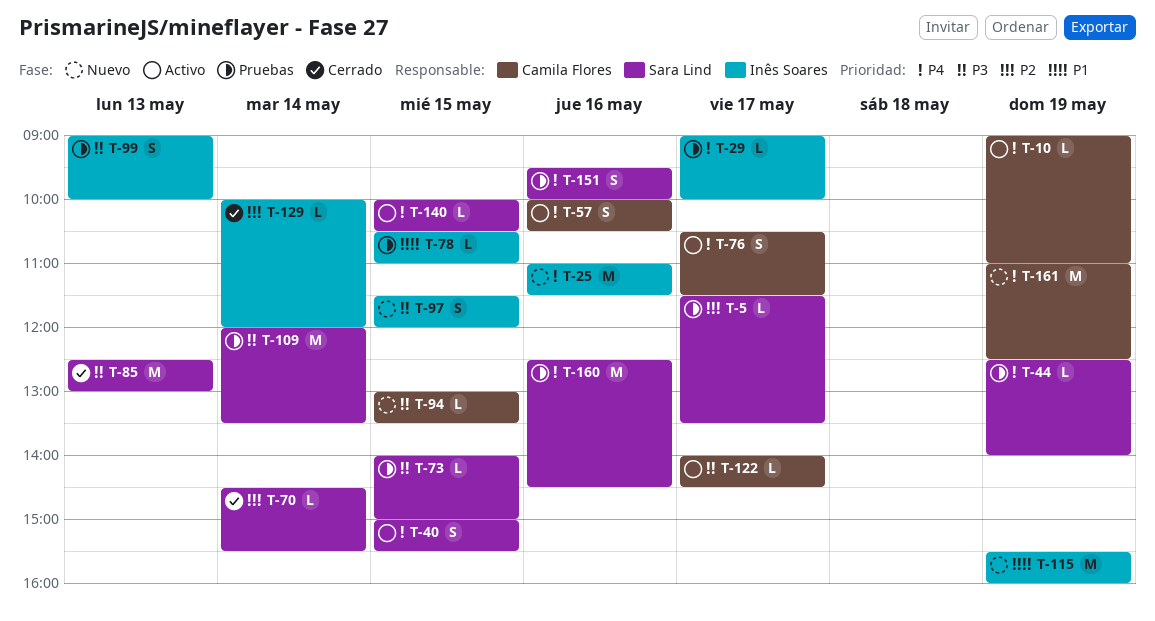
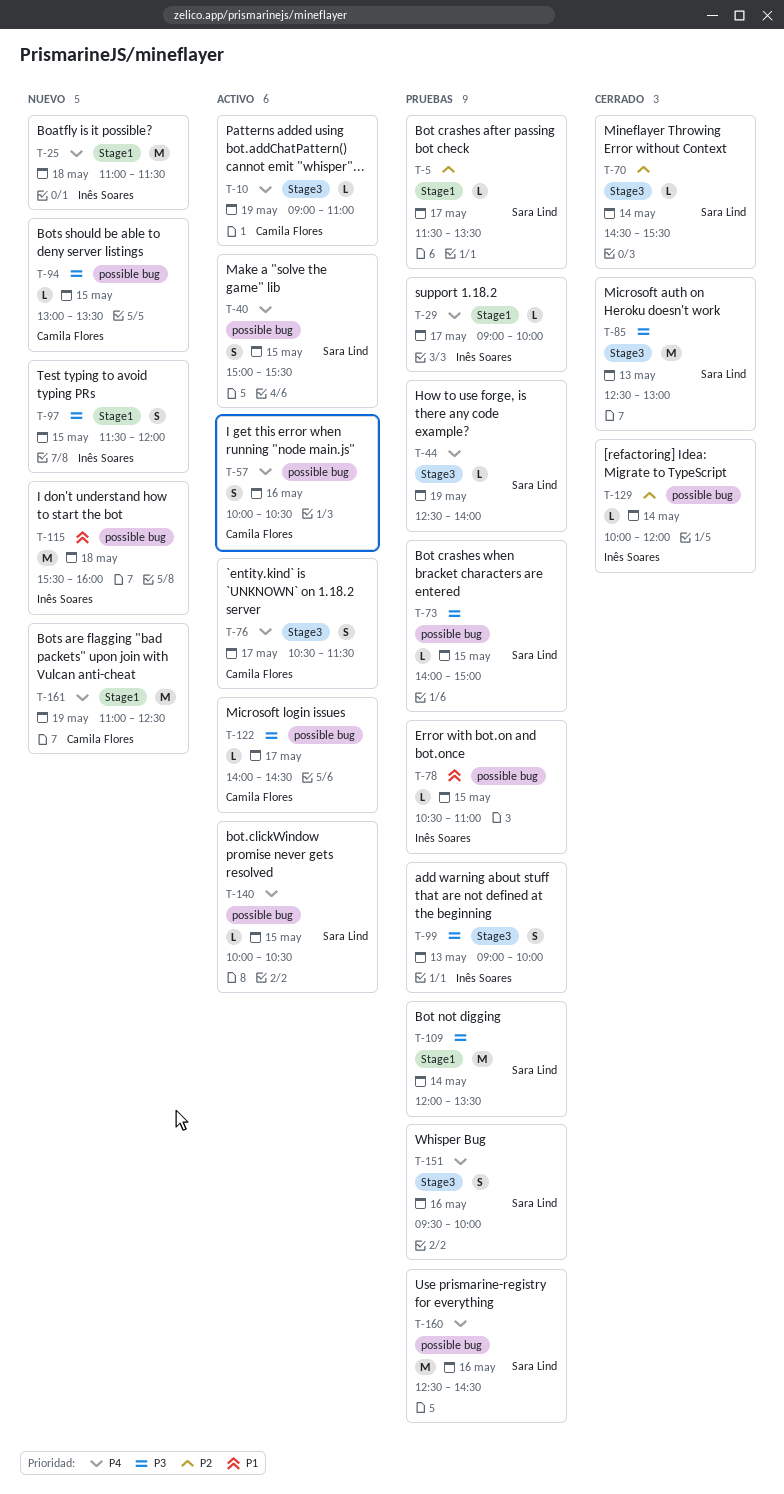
T-25, day: May 16 -> May 18
T-115, day: May 19 -> May 18

